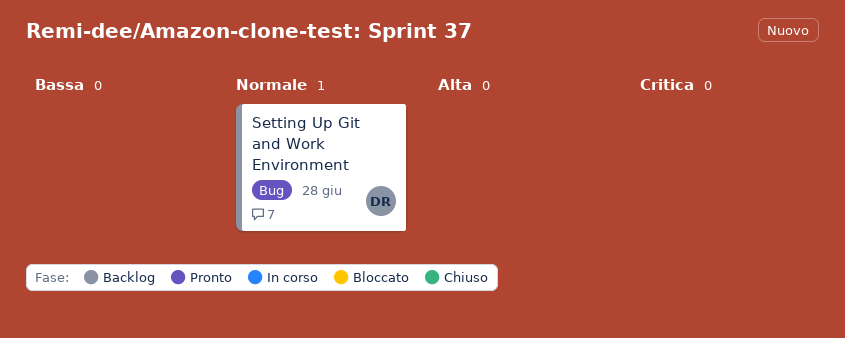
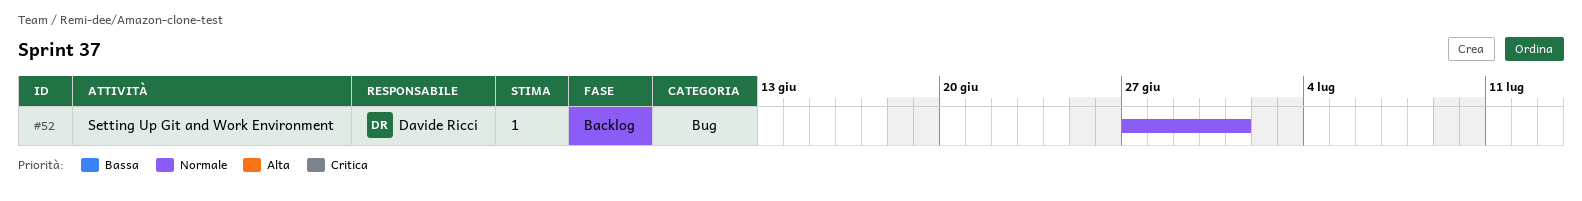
Setting Up Git and Work Environment, due: Jun 28 -> Jul 1

